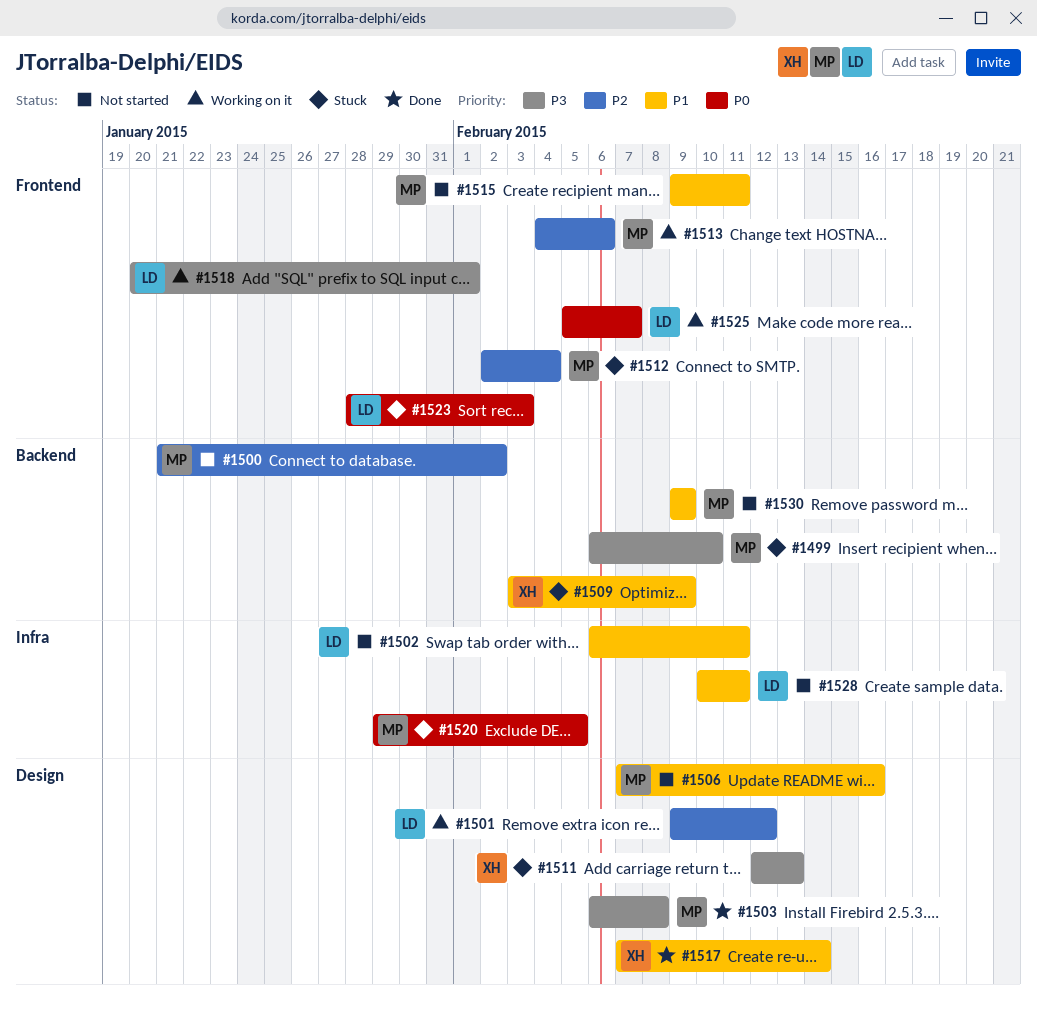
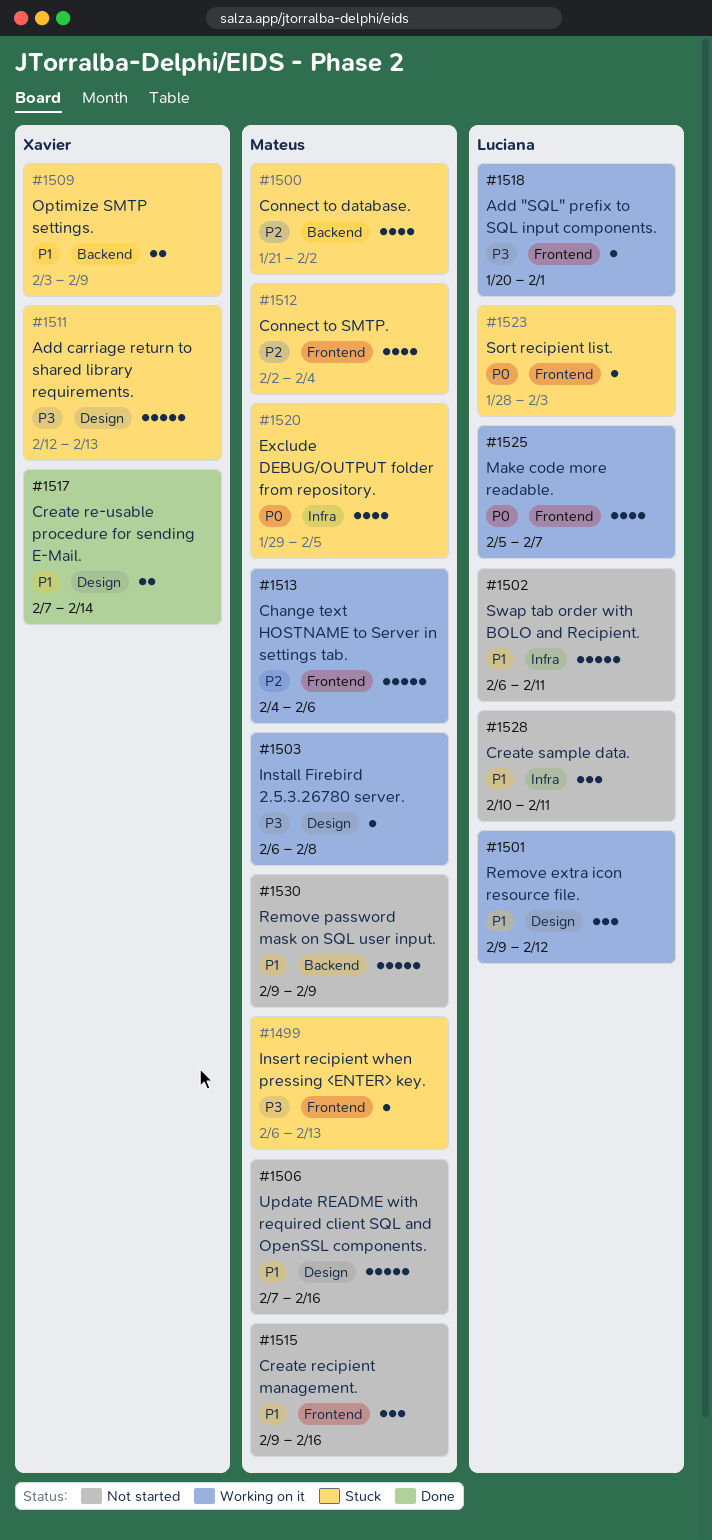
#1499, label: Backend -> Frontend
#1499, due: Feb 10 -> Feb 13
#1500, status: Not started -> Stuck
#1501, priority: P2 -> P1
#1503, status: Done -> Working on it
#1515, due: Feb 11 -> Feb 16

